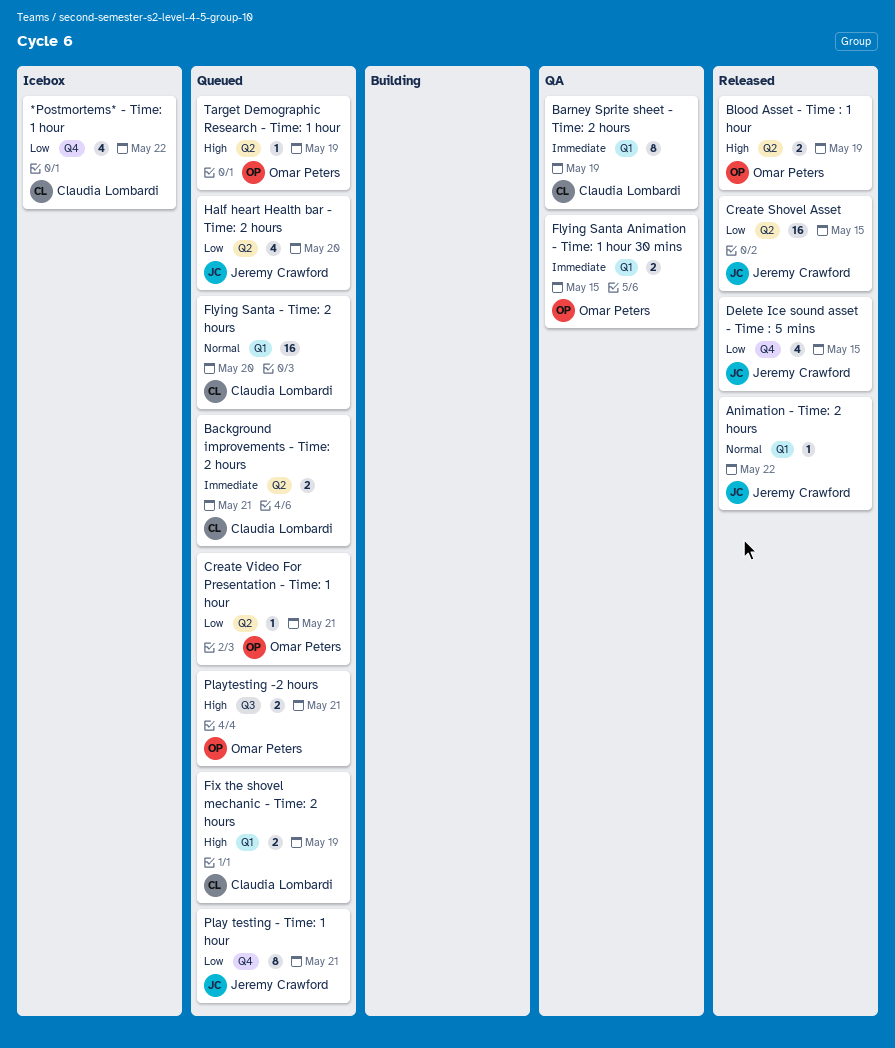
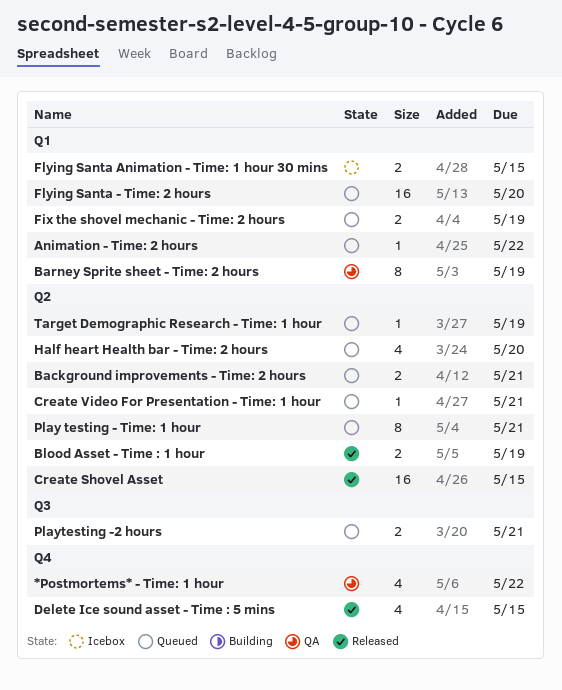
*Postmortems* - Time: 1 hour, status: Icebox -> QA
Animation - Time: 2 hours, status: Released -> Queued
Flying Santa Animation - Time: 1 hour 30 mins, status: QA -> Icebox
Play testing - Time: 1 hour, label: Q4 -> Q2

